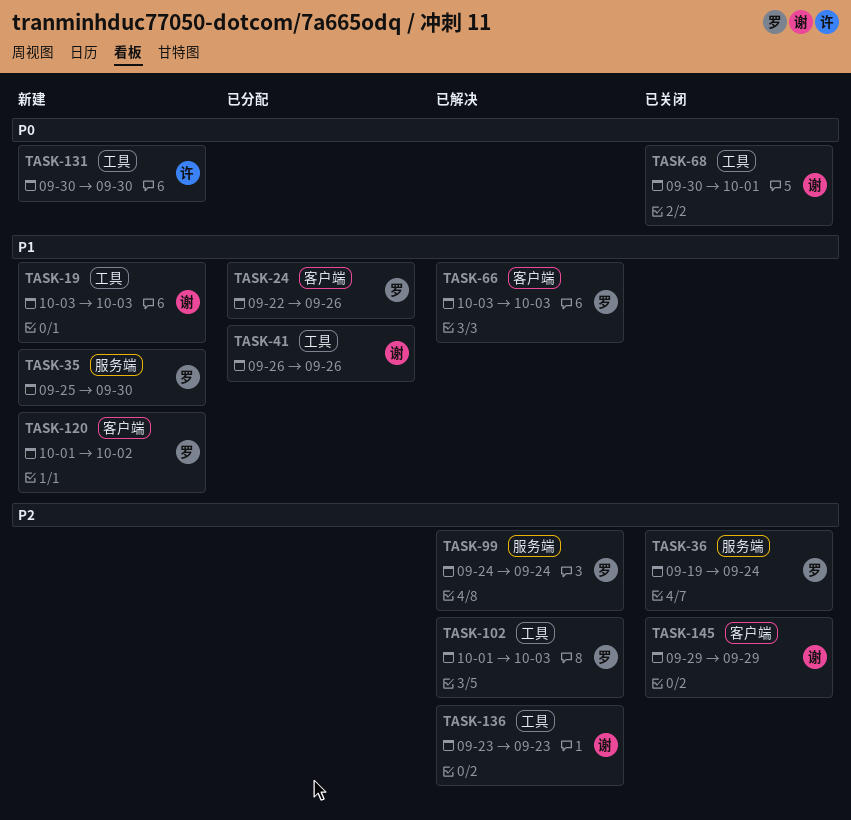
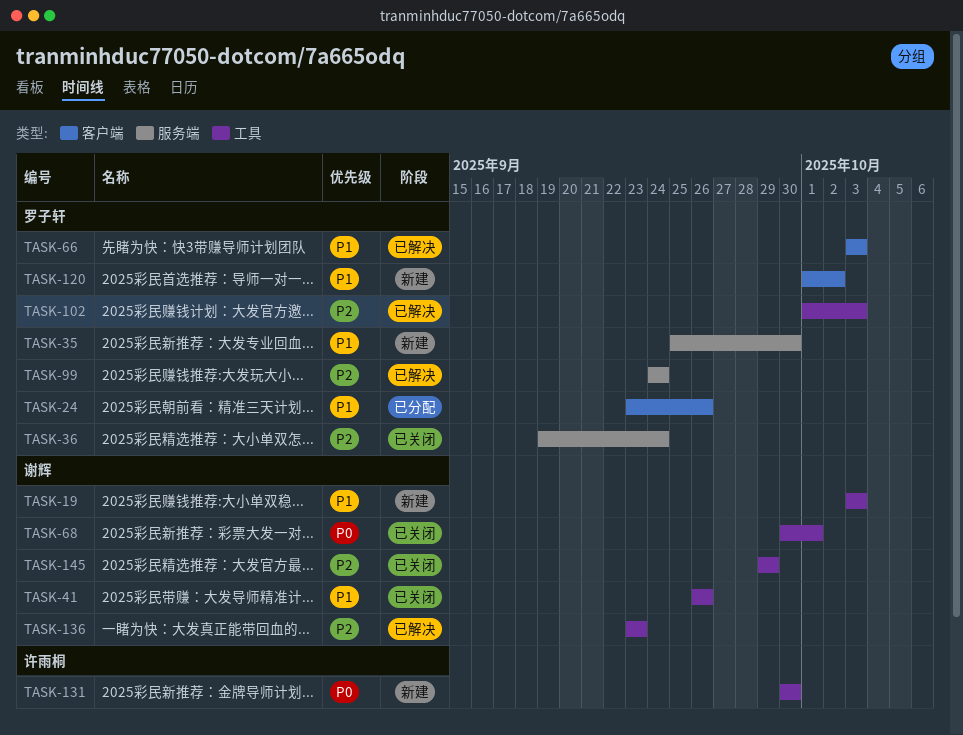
TASK-24, start: Sep 22 -> Sep 23
TASK-41, status: 已分配 -> 已关闭
TASK-145, label: 客户端 -> 工具

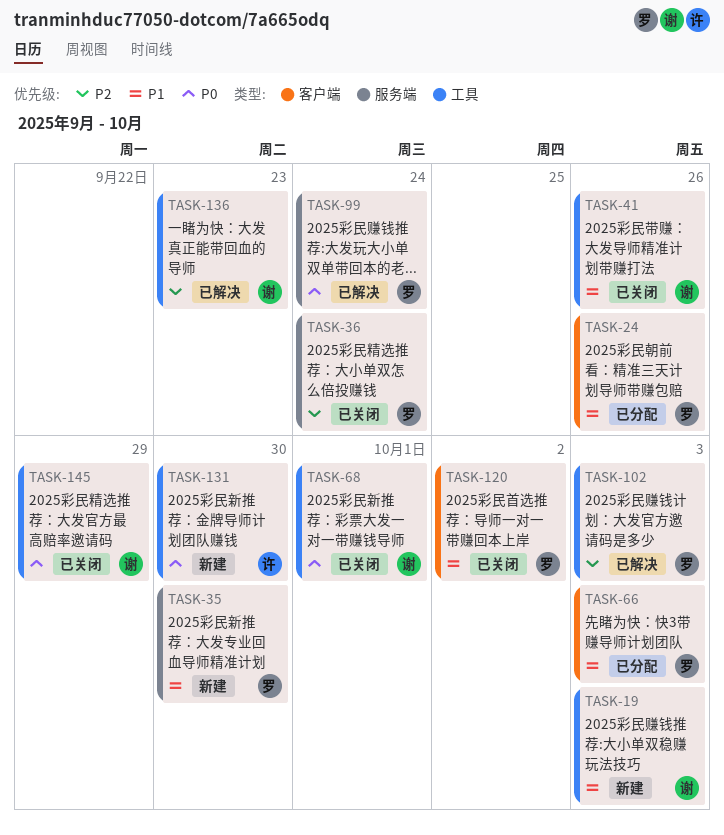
TASK-66, status: 已解决 -> 已分配
TASK-99, priority: P2 -> P0
TASK-120, status: 新建 -> 已关闭
TASK-145, priority: P2 -> P0

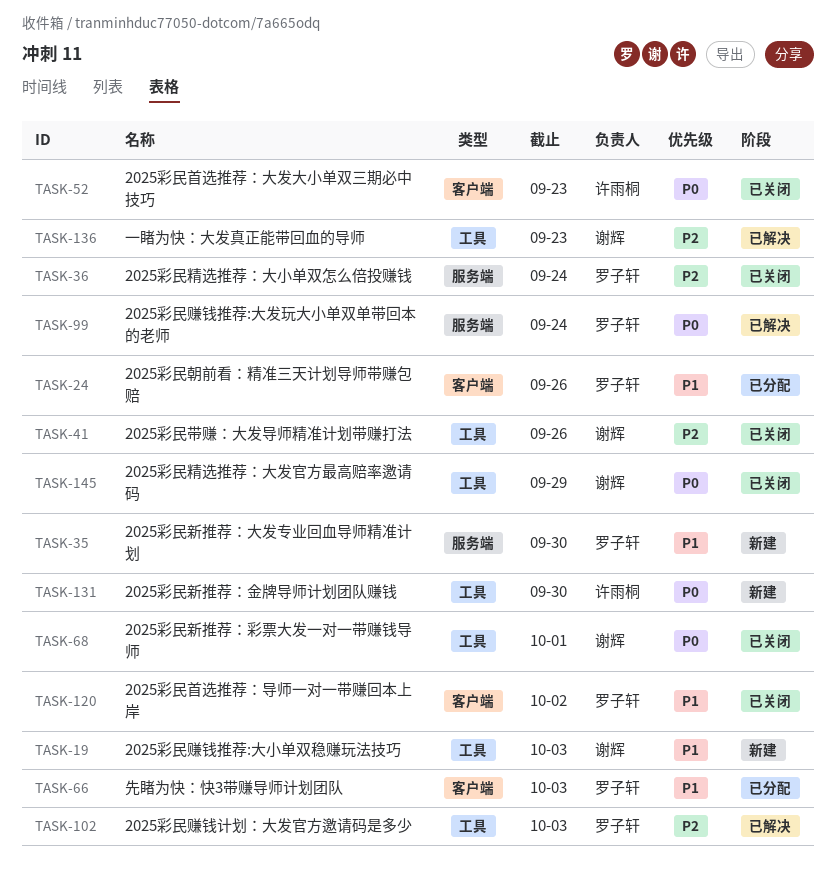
TASK-41, priority: P1 -> P2
TASK-52: none -> present

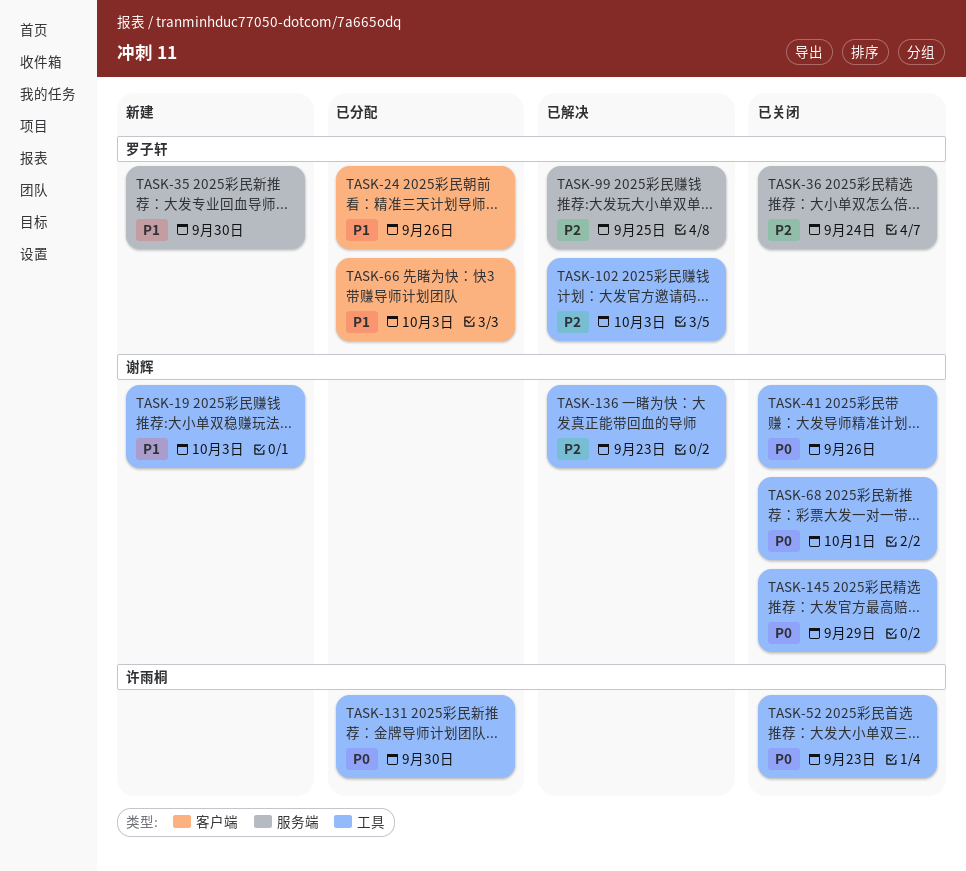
TASK-41, priority: P2 -> P0
TASK-52, label: 客户端 -> 工具
TASK-99, priority: P0 -> P2
TASK-99, due: Sep 24 -> Sep 25
TASK-120: present -> none
TASK-131, status: 新建 -> 已分配

